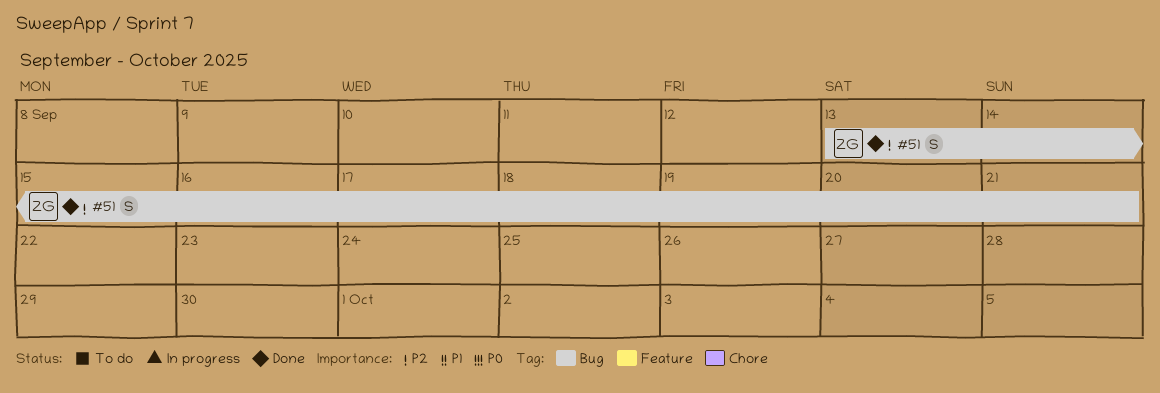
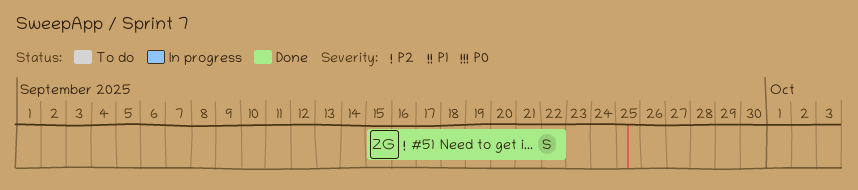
#51, start: Sep 13 -> Sep 15
#51, due: Sep 21 -> Sep 22

